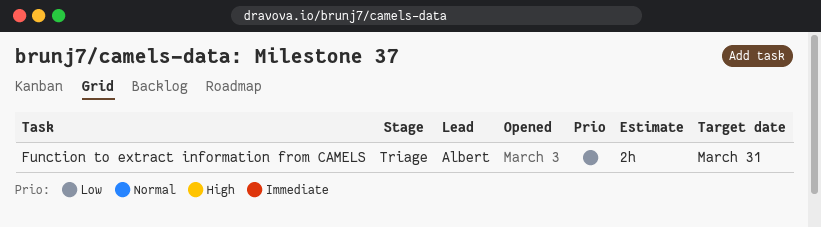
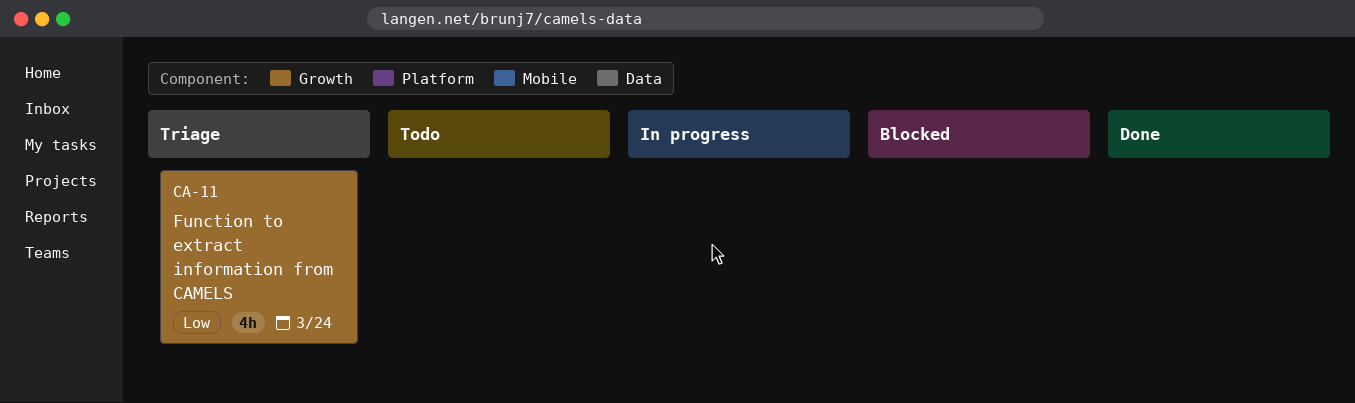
Function to extract information from CAMELS, estimate: 2h -> 4h
Function to extract information from CAMELS, due: Mar 31 -> Mar 24

